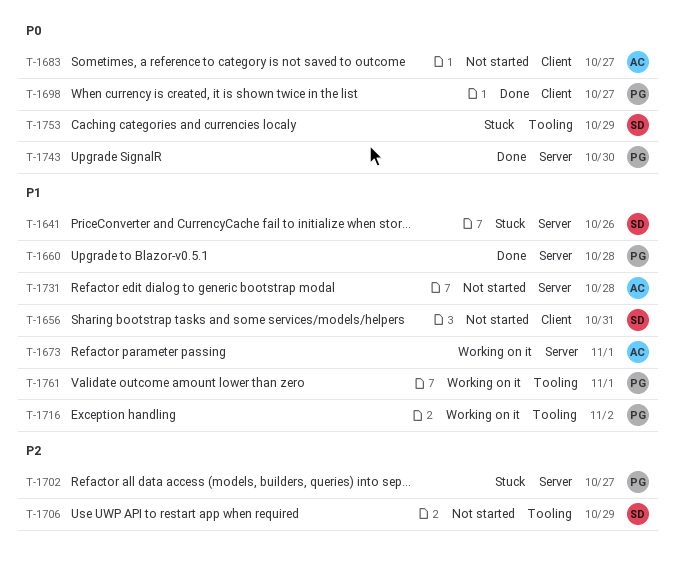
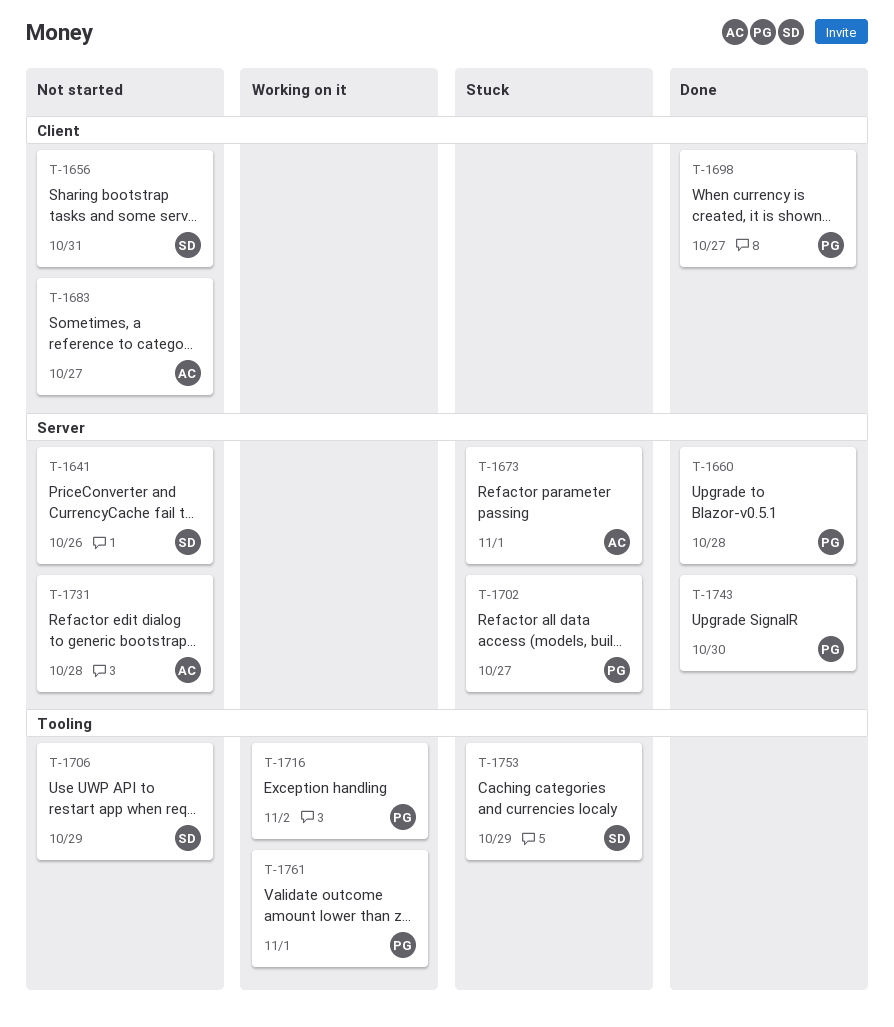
T-1641, status: Stuck -> Not started
T-1673, status: Working on it -> Stuck

